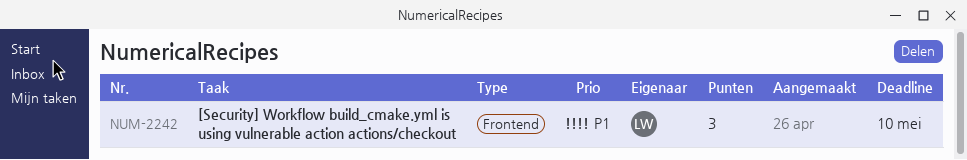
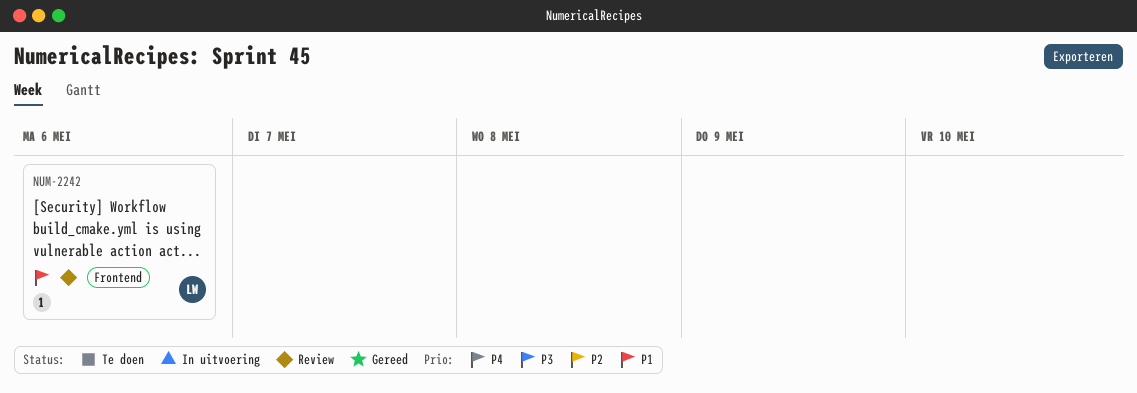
NUM-2242, estimate: 3 -> 1
NUM-2242, due: May 10 -> May 6

